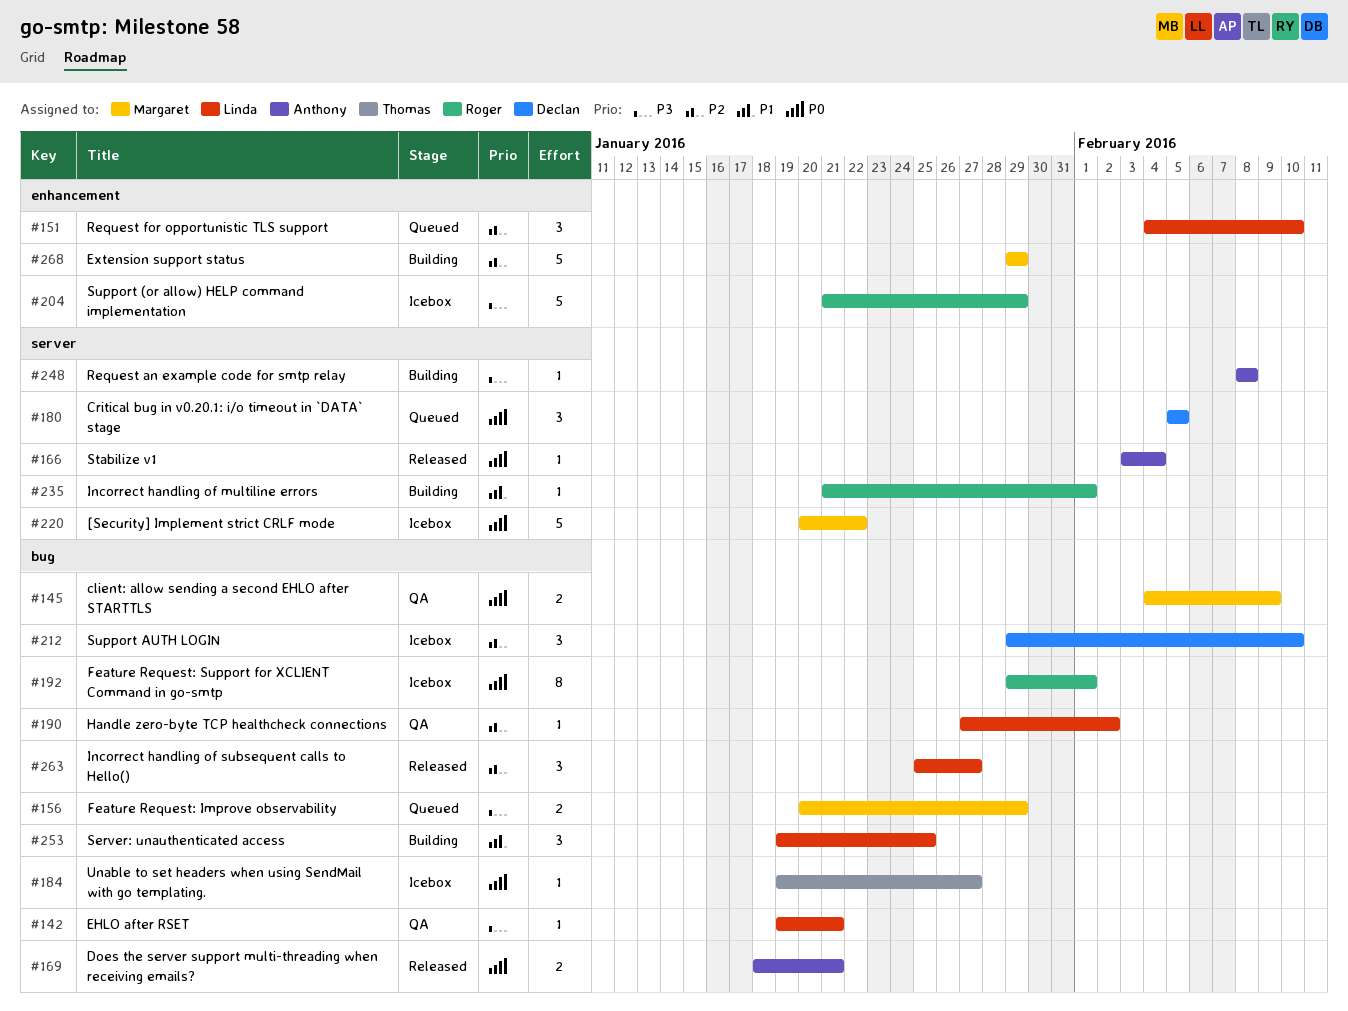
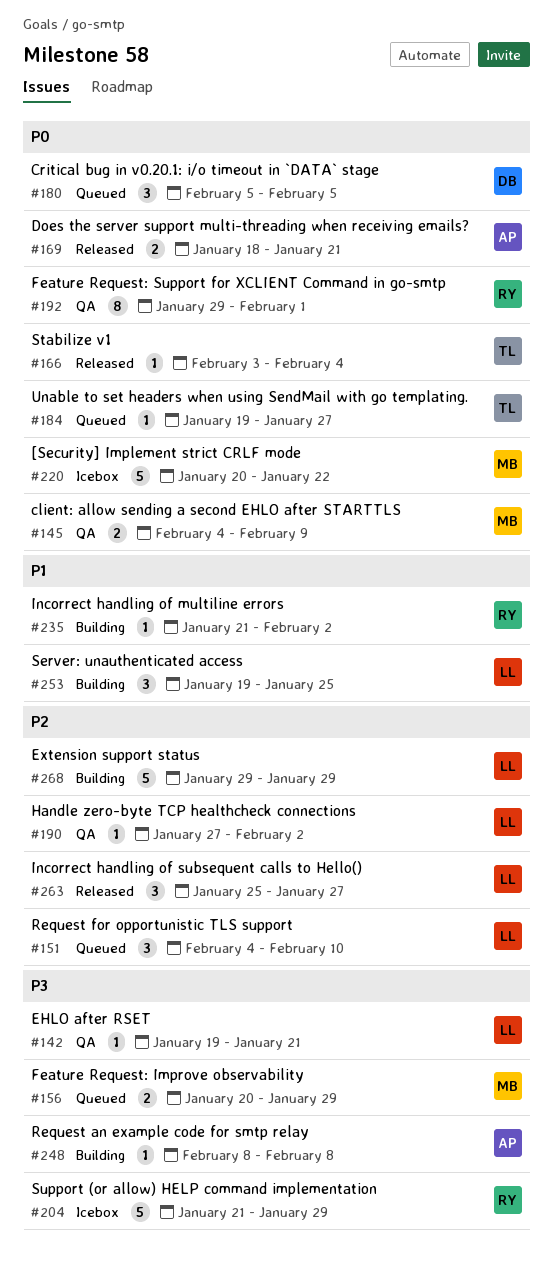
#166, owner: Anthony -> Thomas
#184, status: Icebox -> Queued
#192, status: Icebox -> QA
#212: present -> none
#235, due: Feb 1 -> Feb 2
#268, owner: Margaret -> Linda

